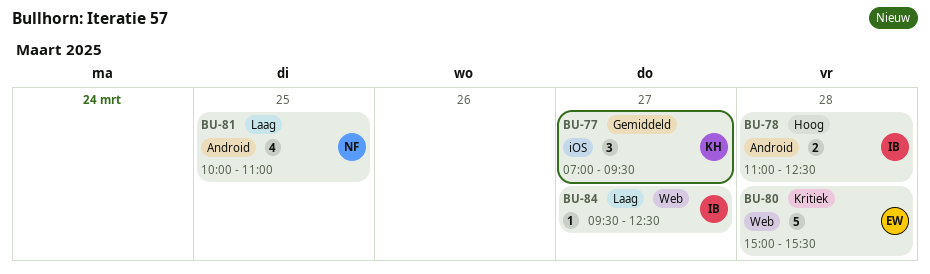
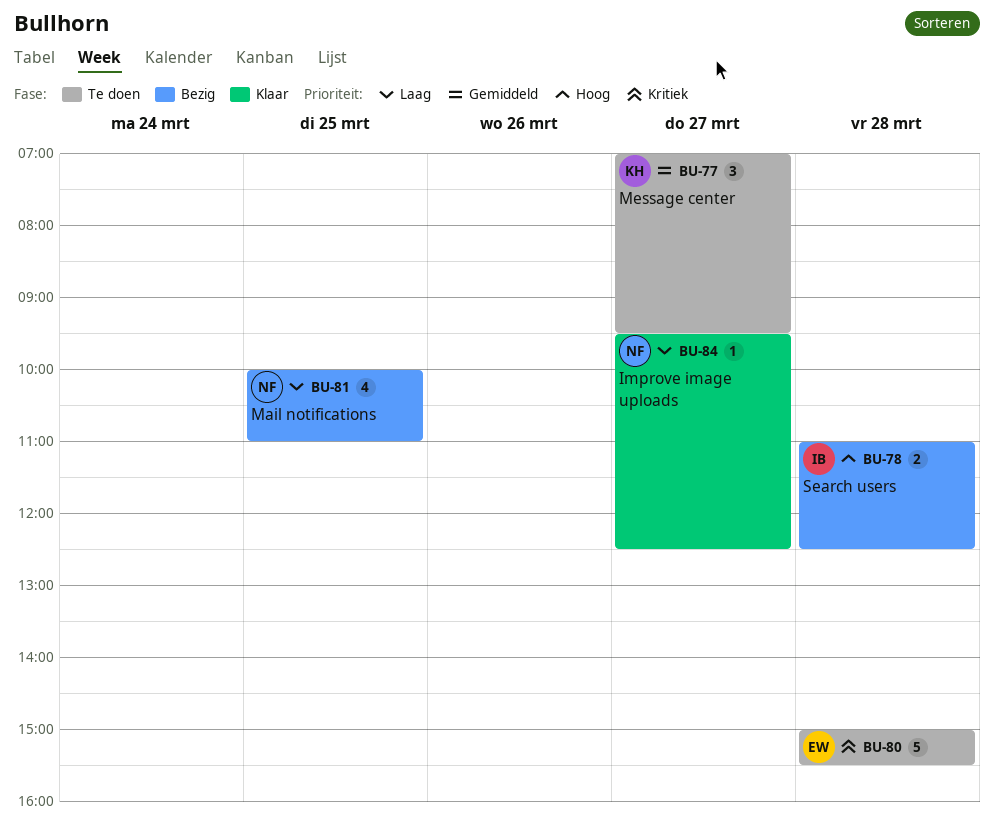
BU-84, owner: IB -> NF

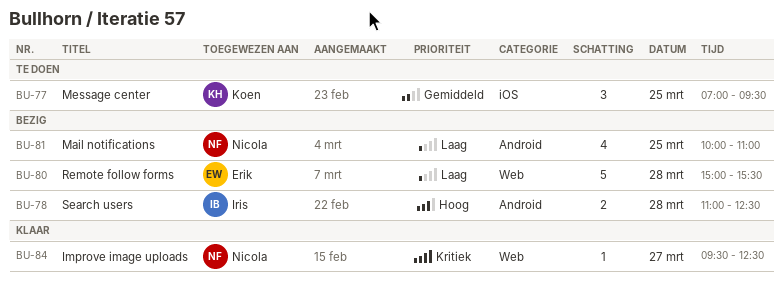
BU-77, day: Mar 27 -> Mar 25
BU-80, status: Te doen -> Bezig
BU-80, priority: Kritiek -> Laag
BU-84, priority: Laag -> Kritiek

